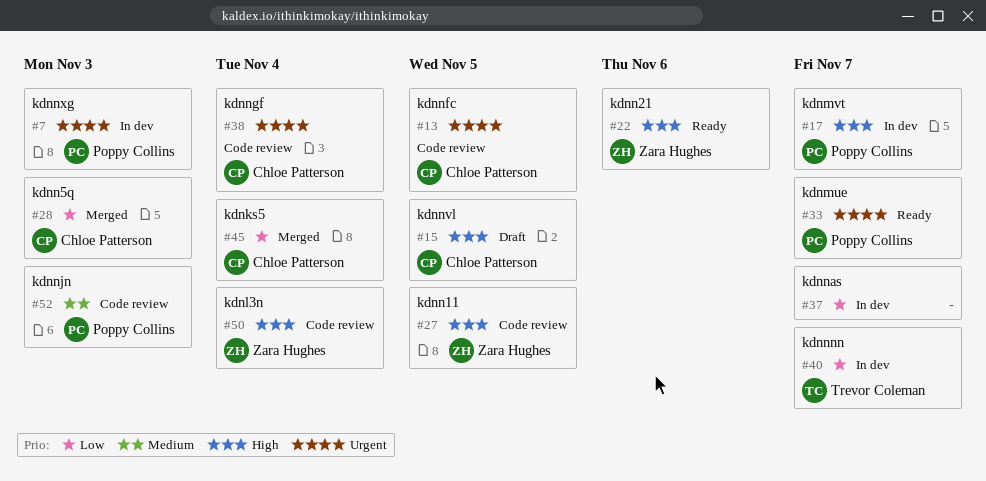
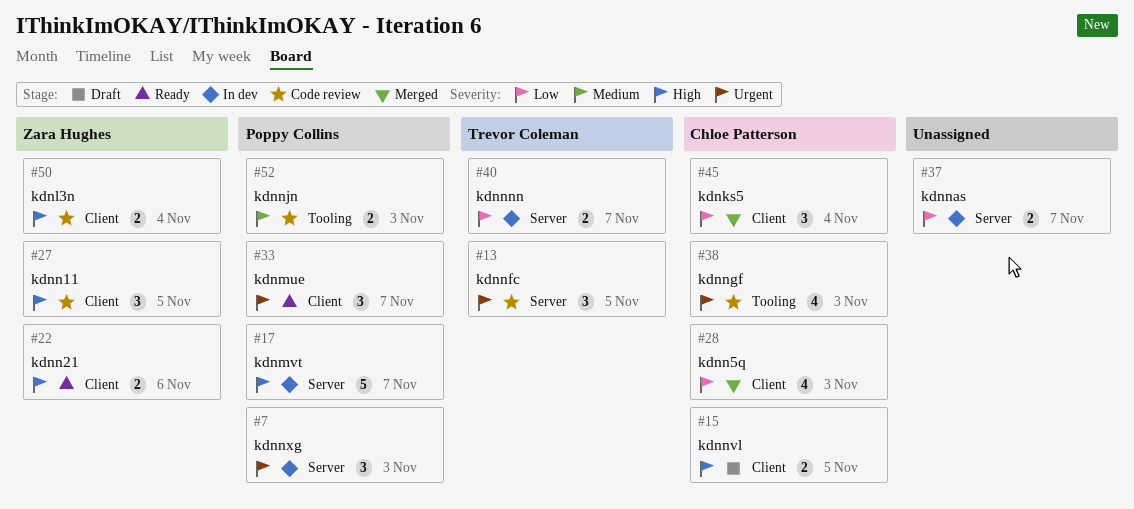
#13, owner: Chloe Patterson -> Trevor Coleman
#38, due: Nov 4 -> Nov 3

